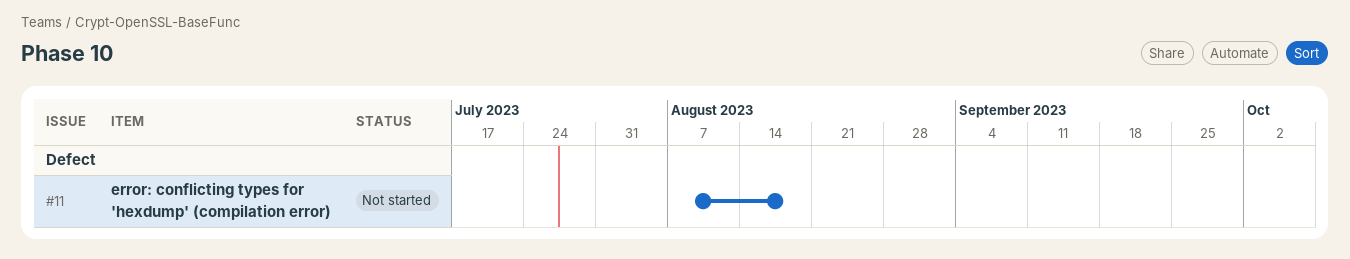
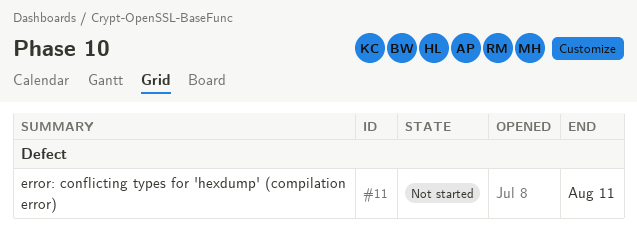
#11, due: Aug 18 -> Aug 11

